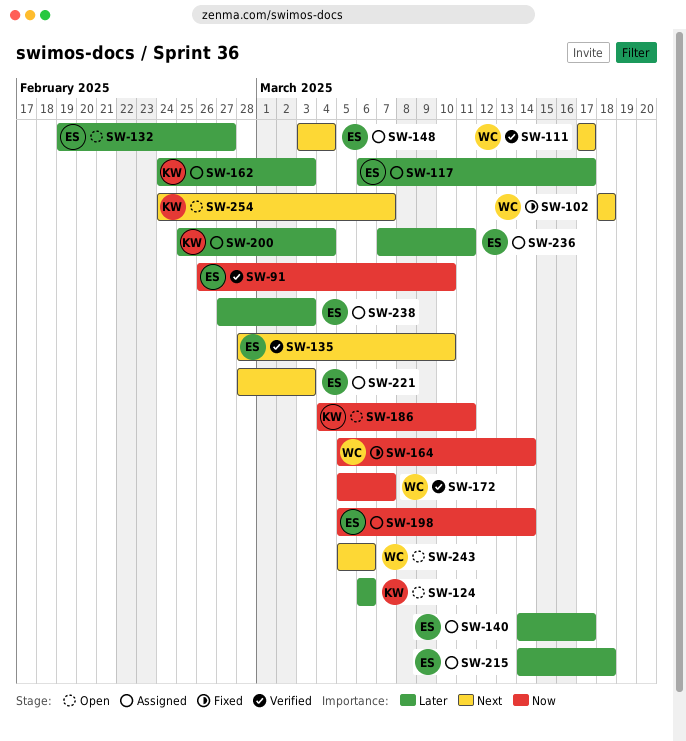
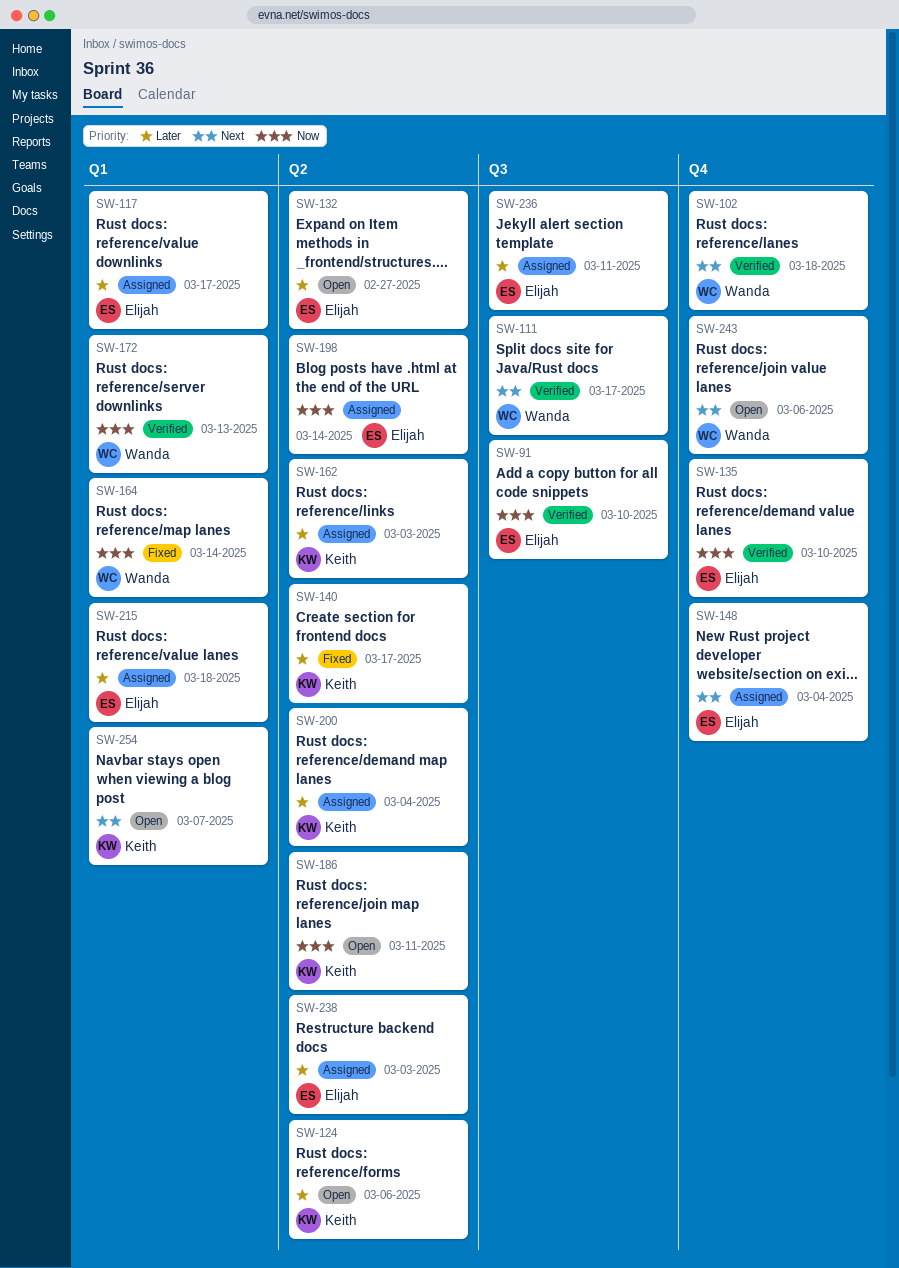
SW-102, status: Fixed -> Verified
SW-135, priority: Next -> Now
SW-140, status: Assigned -> Fixed
SW-140, owner: Elijah -> Keith
SW-172, due: Mar 7 -> Mar 13
SW-221: present -> none

